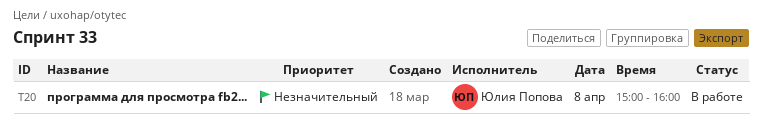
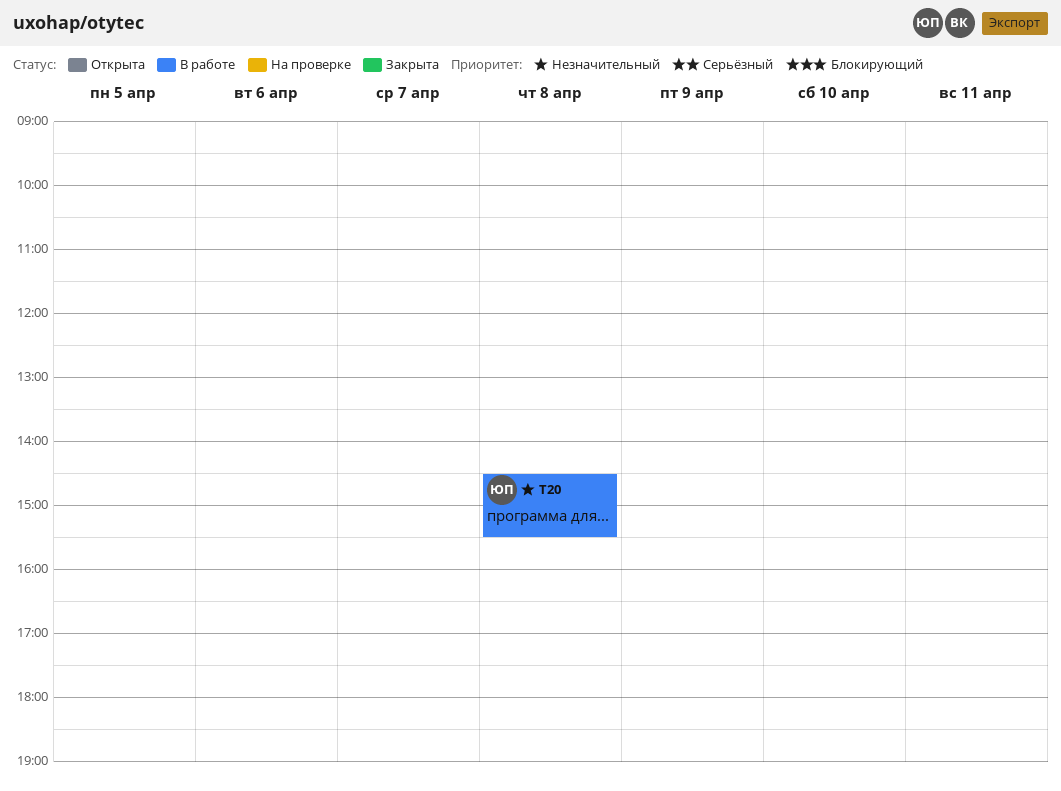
T20, begins: 15:00 -> 14:30
T20, ends: 16:00 -> 15:30

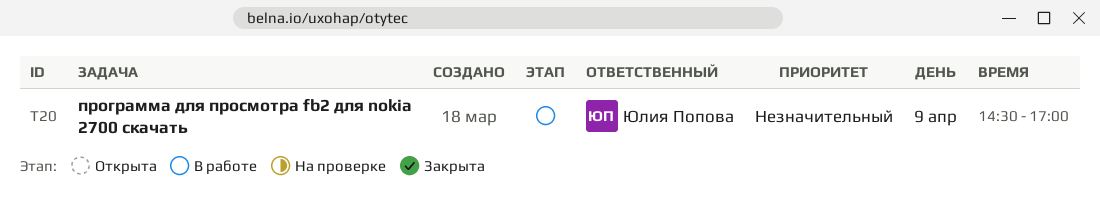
T20, day: Apr 8 -> Apr 9
T20, ends: 15:30 -> 17:00

